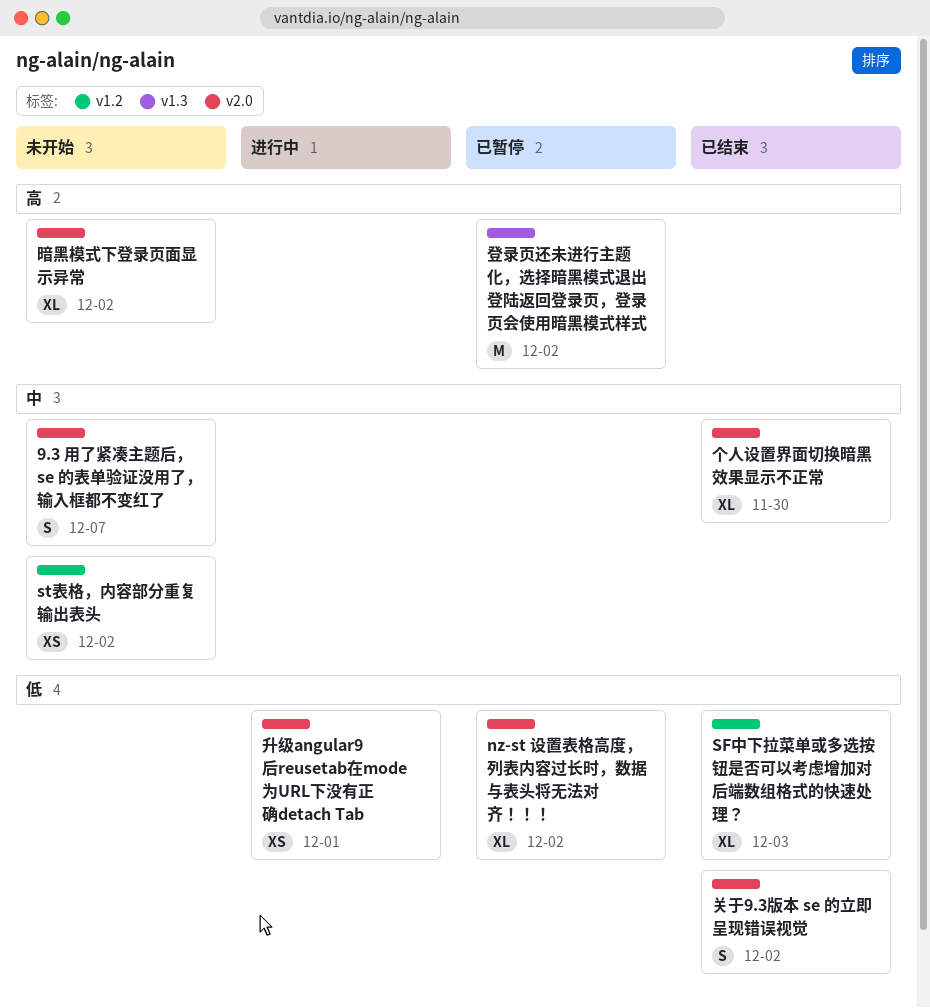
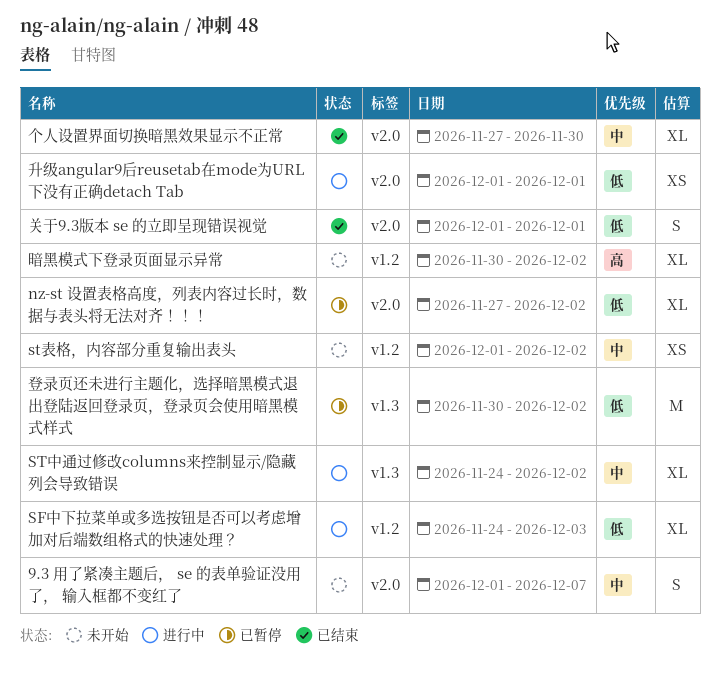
SF中下拉菜单或多选按钮是否可以考虑增加对后端数组格式的快速处理？, status: 已结束 -> 进行中
ST中通过修改columns来控制显示/隐藏列会导致错误: none -> present
关于9.3版本 se 的立即呈现错误视觉, due: Dec 2 -> Dec 1
暗黑模式下登录页面显示异常, label: v2.0 -> v1.2
登录页还未进行主题化，选择暗黑模式退出登陆返回登录页，登录页会使用暗黑模式样式, priority: 高 -> 低

